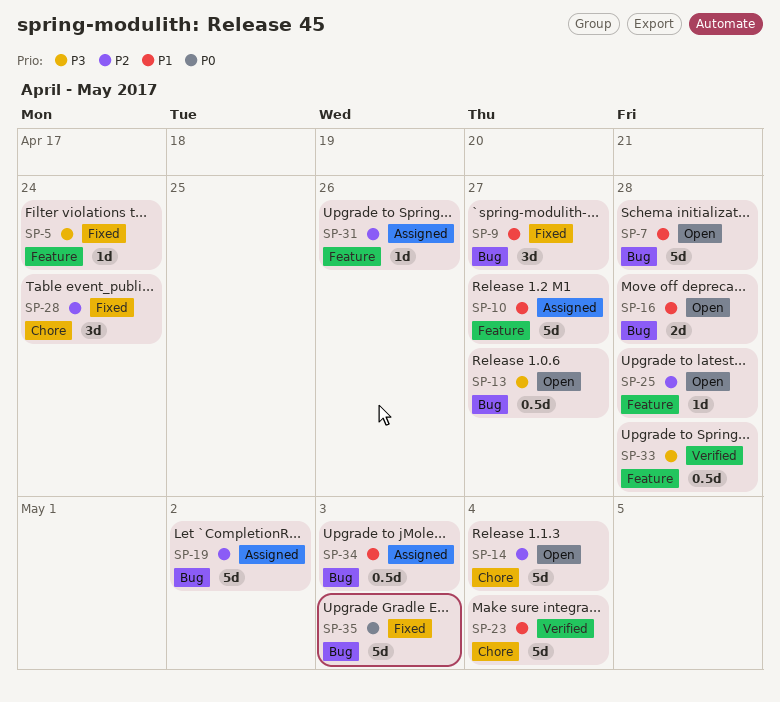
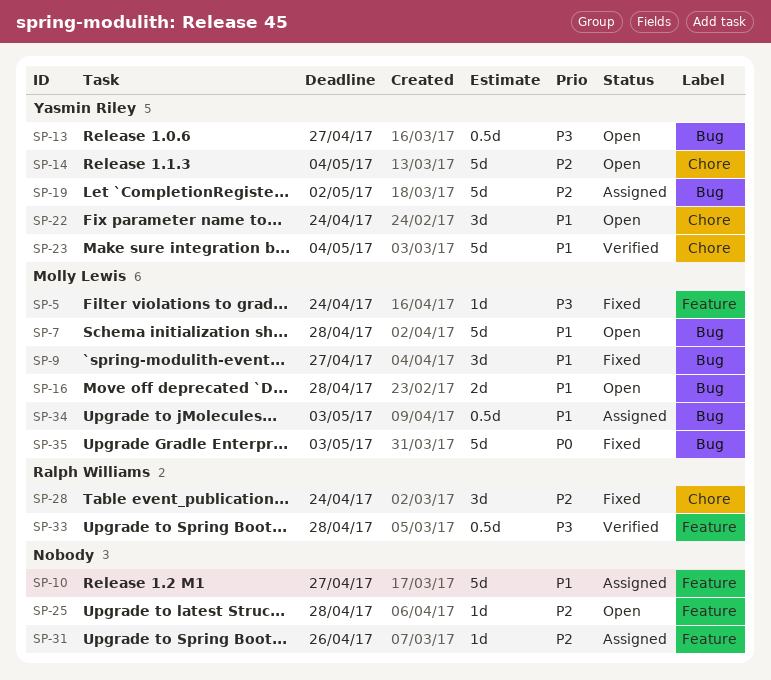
SP-22: none -> present

